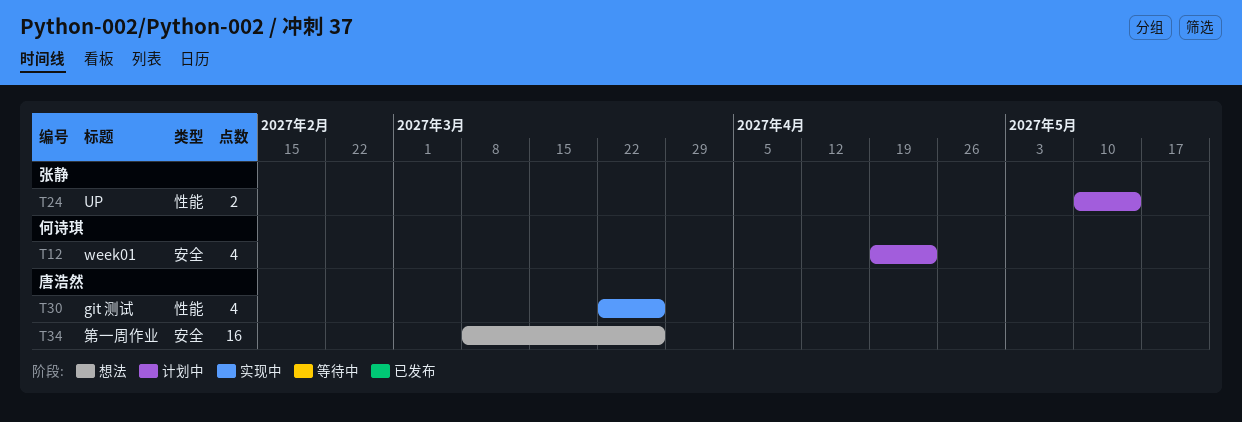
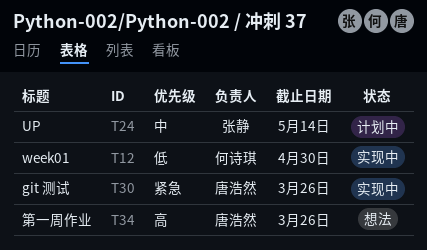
T12, status: 计划中 -> 实现中
T12, due: Apr 23 -> Apr 30

